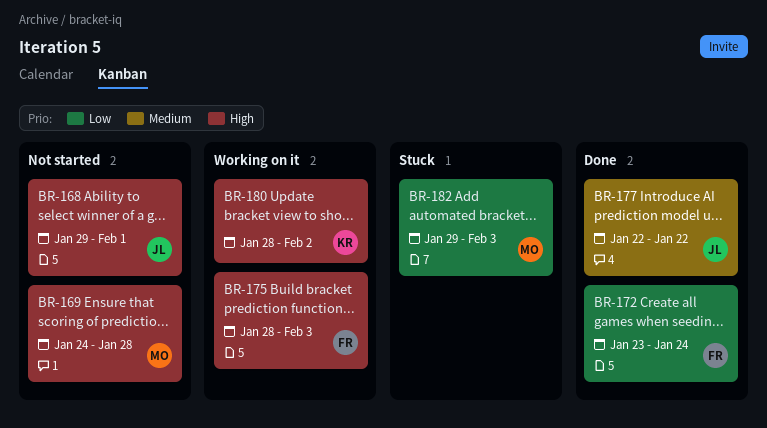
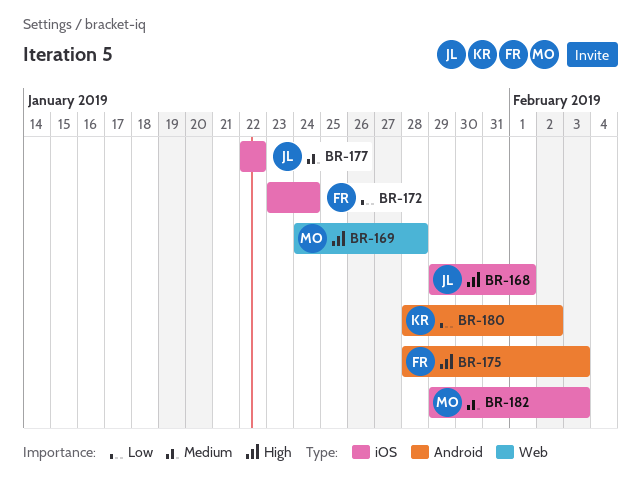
BR-180, priority: High -> Low
BR-182, priority: Low -> Medium

